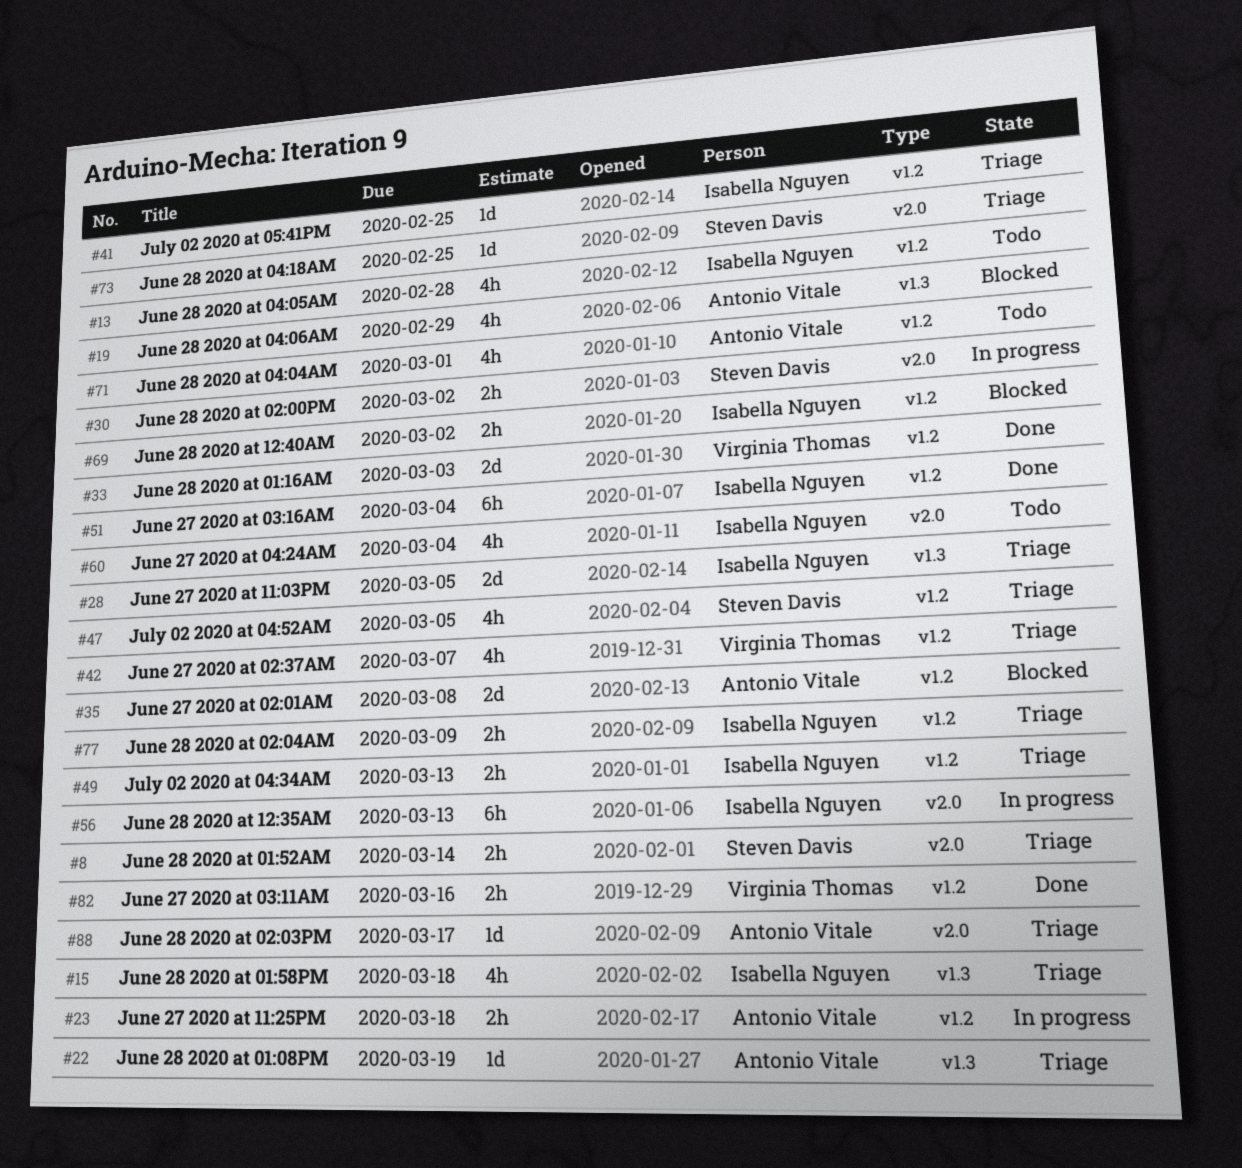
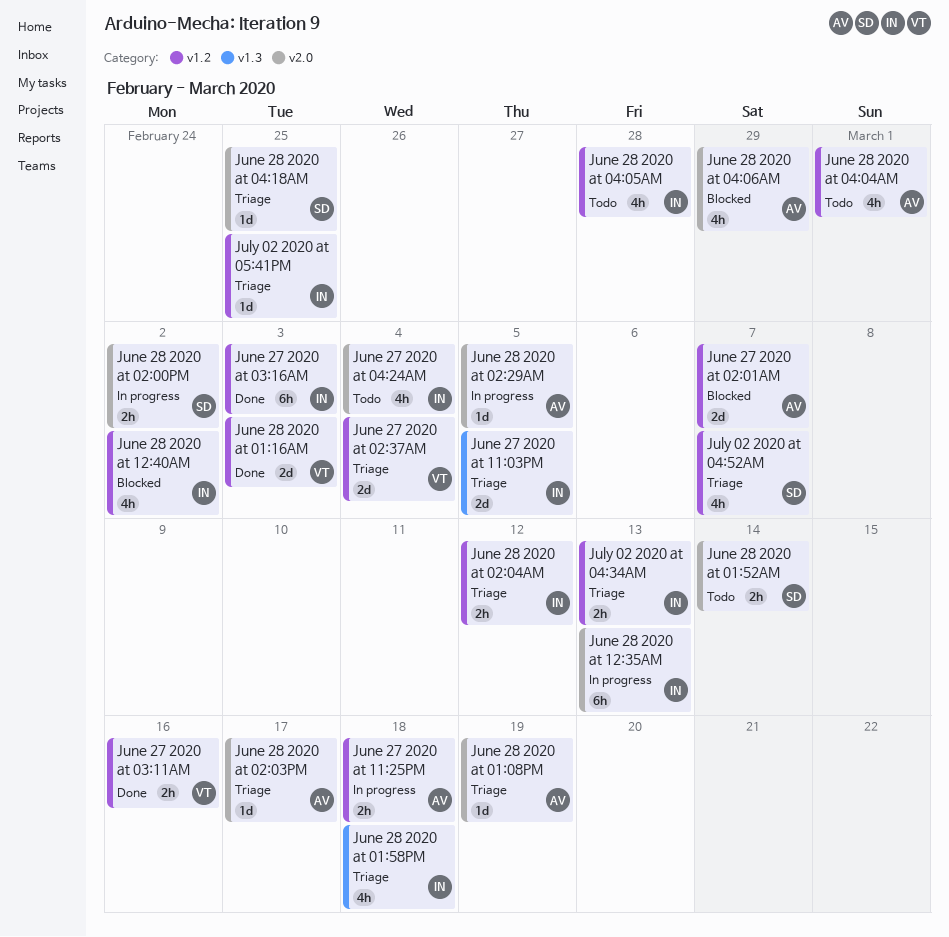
July 02 2020 at 04:52AM, due: Mar 5 -> Mar 7
June 27 2020 at 02:01AM, due: Mar 8 -> Mar 7
June 27 2020 at 02:37AM, estimate: 4h -> 2d
June 27 2020 at 02:37AM, due: Mar 7 -> Mar 4
June 27 2020 at 03:16AM, due: Mar 4 -> Mar 3
June 28 2020 at 01:08PM, label: v1.3 -> v2.0
June 28 2020 at 01:52AM, status: Triage -> Todo
June 28 2020 at 02:04AM, due: Mar 9 -> Mar 12
June 28 2020 at 02:29AM: none -> present
June 28 2020 at 04:06AM, label: v1.3 -> v2.0
June 28 2020 at 12:40AM, estimate: 2h -> 4h

